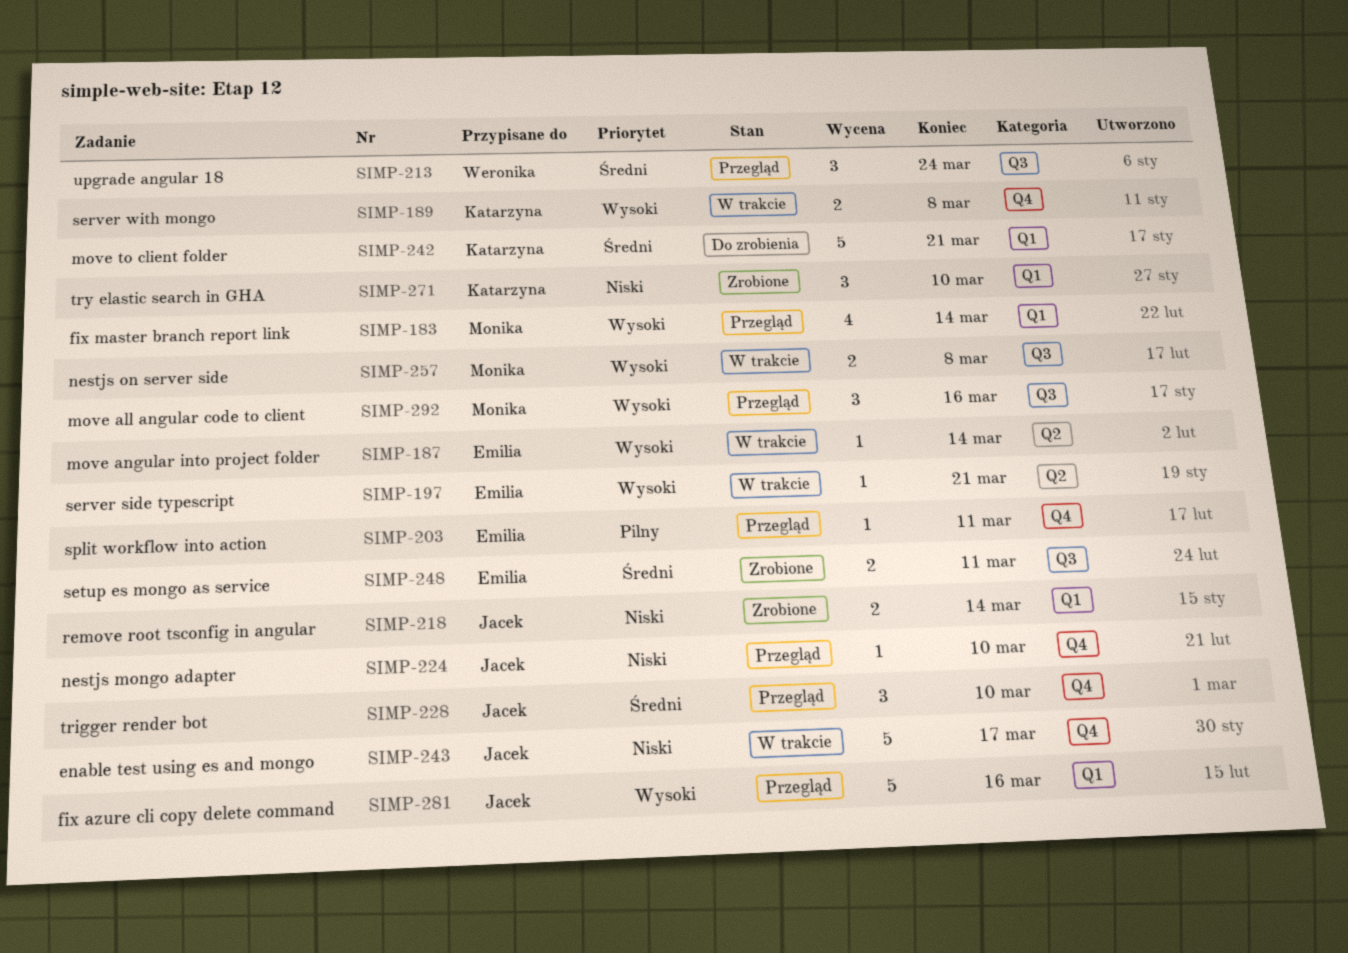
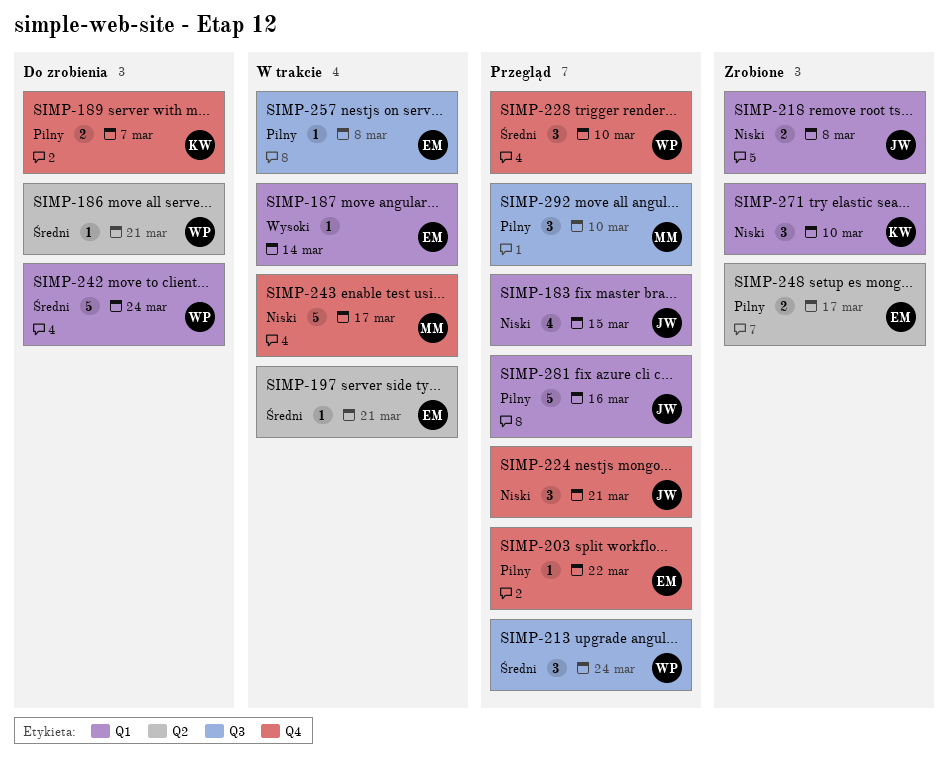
SIMP-183, owner: Monika -> Jacek
SIMP-183, priority: Wysoki -> Niski
SIMP-183, due: Mar 14 -> Mar 15
SIMP-186: none -> present
SIMP-187, label: Q2 -> Q1
SIMP-189, status: W trakcie -> Do zrobienia
SIMP-189, priority: Wysoki -> Pilny
SIMP-189, due: Mar 8 -> Mar 7
SIMP-197, priority: Wysoki -> Średni
SIMP-203, due: Mar 11 -> Mar 22
SIMP-218, due: Mar 14 -> Mar 8
SIMP-224, estimate: 1 -> 3
SIMP-224, due: Mar 10 -> Mar 21
SIMP-228, owner: Jacek -> Weronika
SIMP-242, owner: Katarzyna -> Weronika
SIMP-242, due: Mar 21 -> Mar 24
SIMP-243, owner: Jacek -> Monika
SIMP-248, priority: Średni -> Pilny
SIMP-248, label: Q3 -> Q2
SIMP-248, due: Mar 11 -> Mar 17
SIMP-257, owner: Monika -> Emilia
SIMP-257, priority: Wysoki -> Pilny
SIMP-257, estimate: 2 -> 1
SIMP-281, priority: Wysoki -> Pilny
SIMP-292, priority: Wysoki -> Pilny
SIMP-292, due: Mar 16 -> Mar 10

